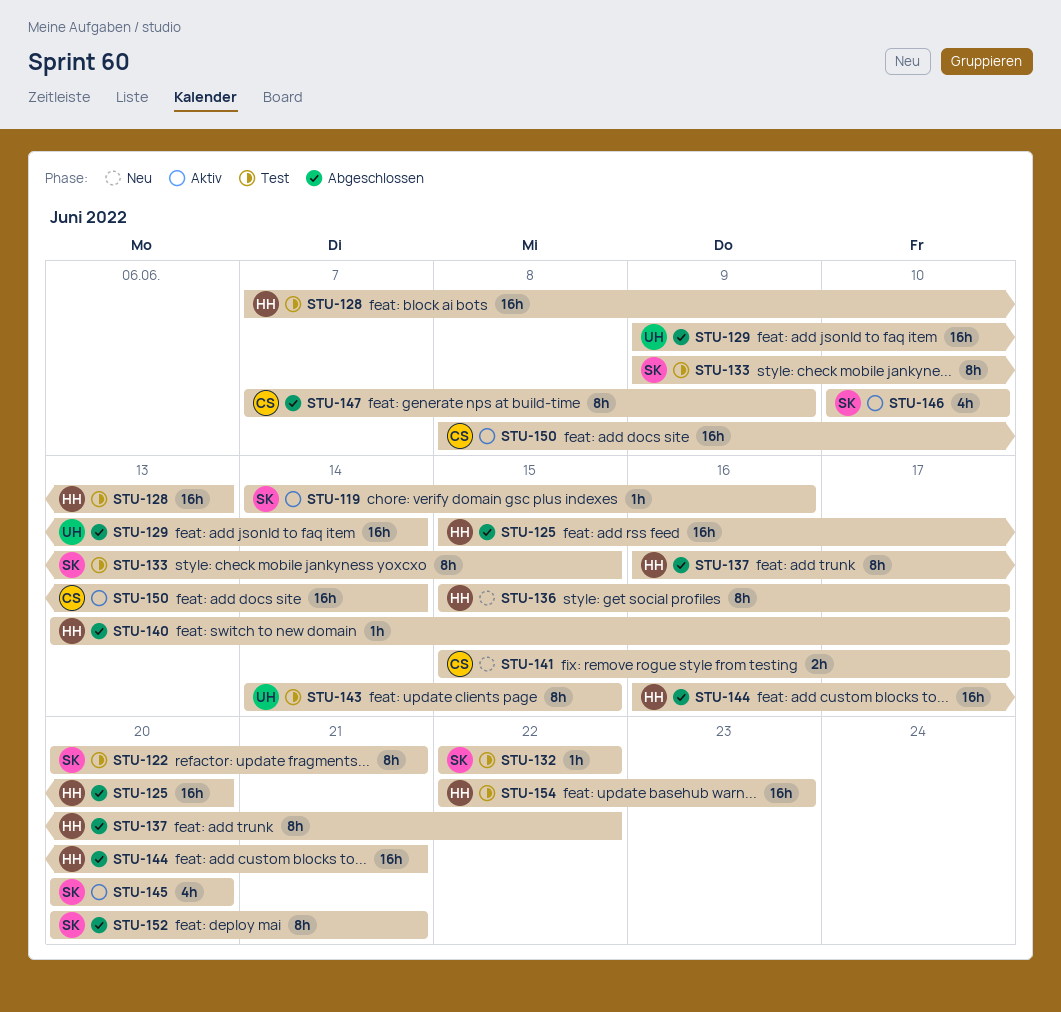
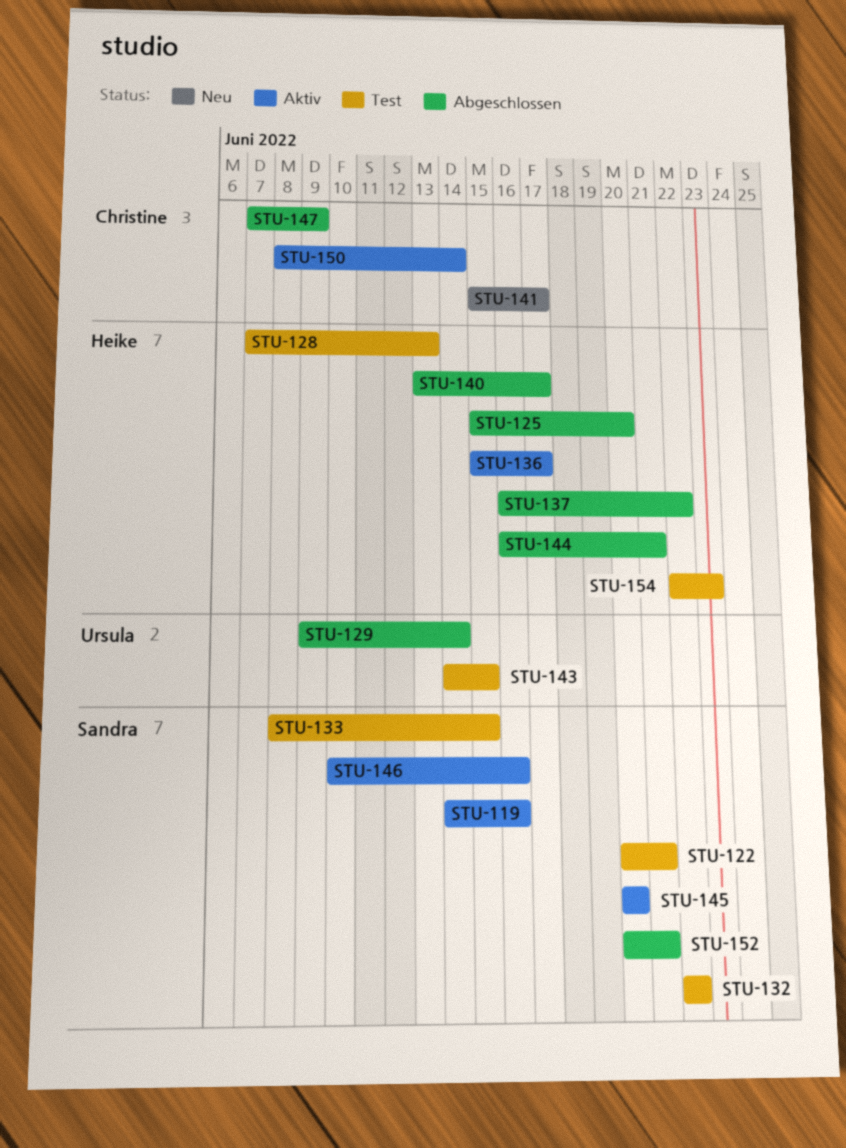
STU-133, start: Jun 9 -> Jun 8
STU-136, status: Neu -> Aktiv
STU-146, due: Jun 10 -> Jun 16

